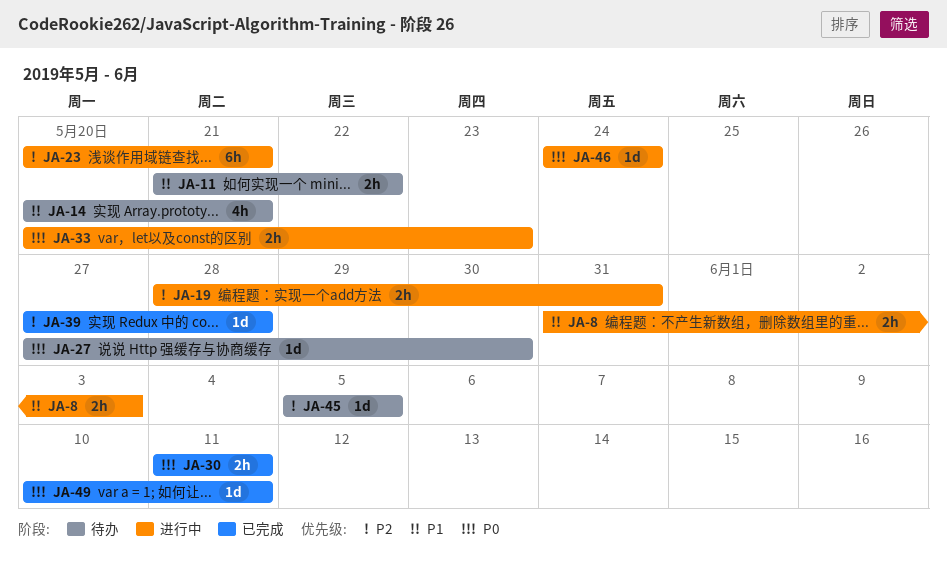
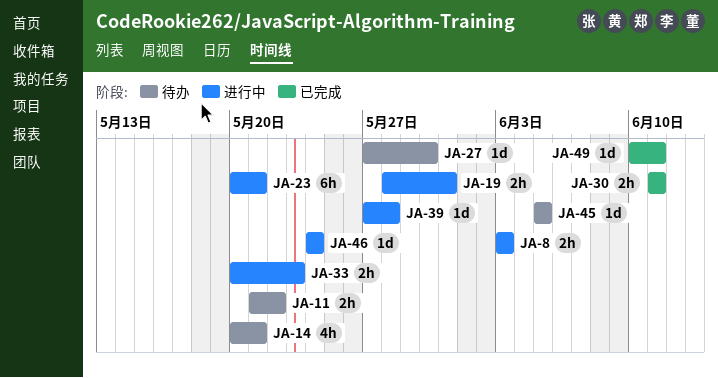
JA-8, start: May 31 -> Jun 3
JA-39, status: 已完成 -> 进行中

